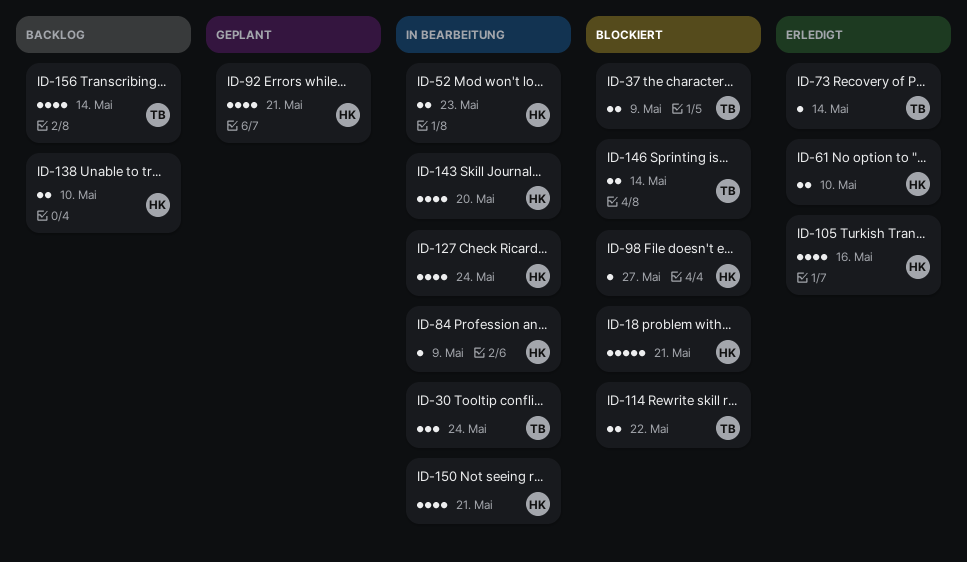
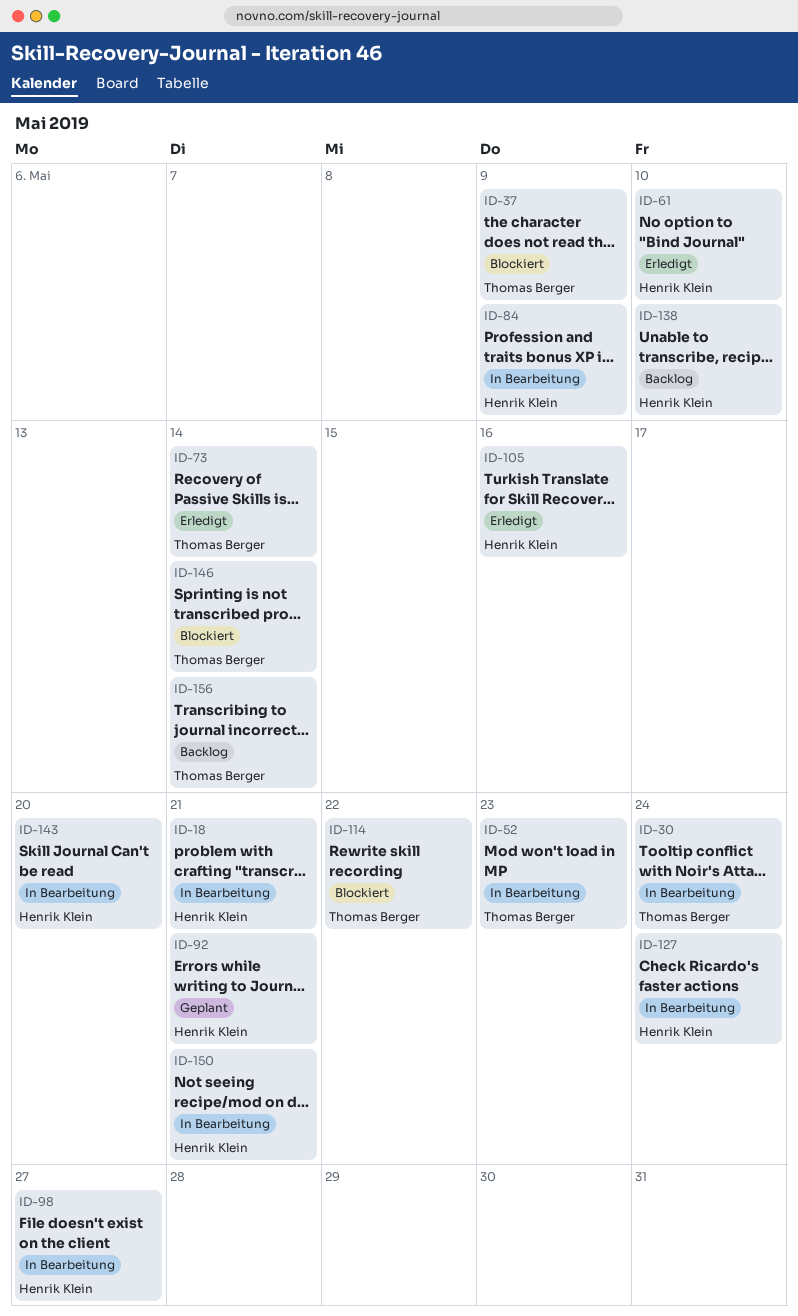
ID-18, status: Blockiert -> In Bearbeitung
ID-52, owner: Henrik Klein -> Thomas Berger
ID-98, status: Blockiert -> In Bearbeitung

